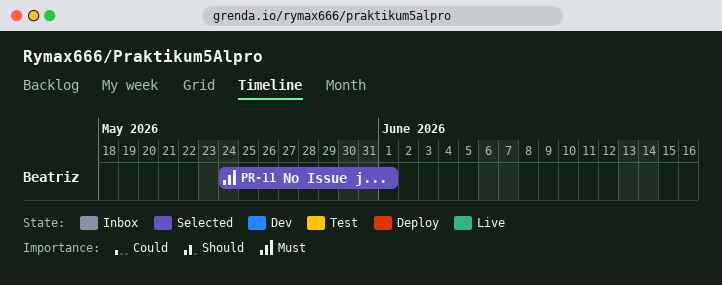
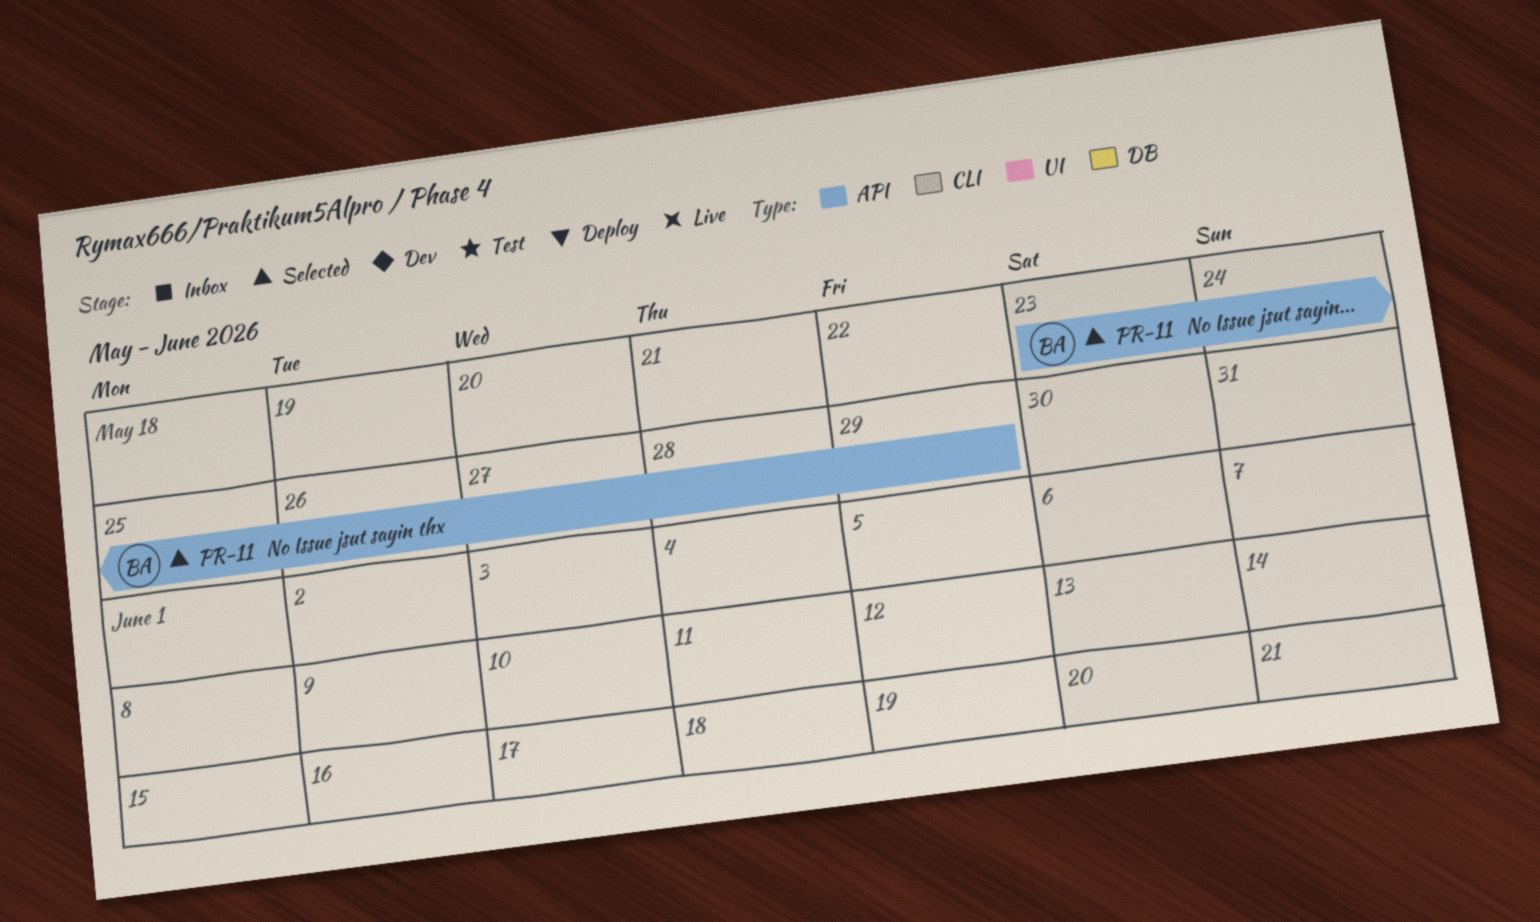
PR-11, start: May 24 -> May 23
PR-11, due: Jun 1 -> May 29

